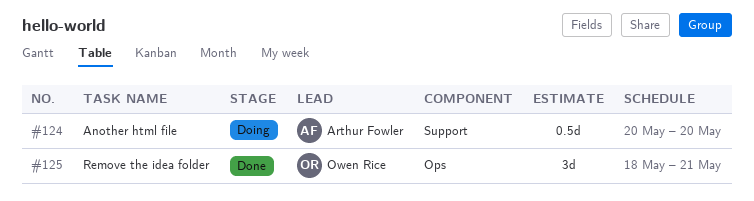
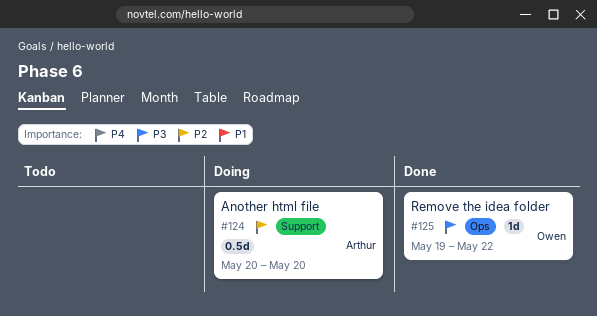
#125, estimate: 3d -> 1d
#125, start: May 18 -> May 19
#125, due: May 21 -> May 22

